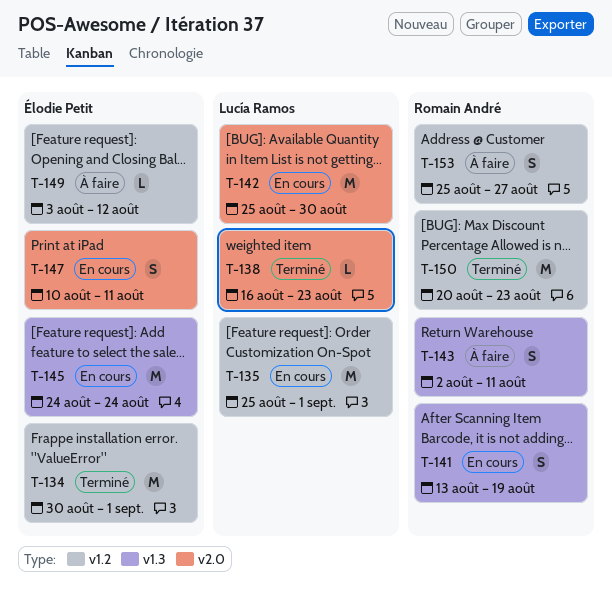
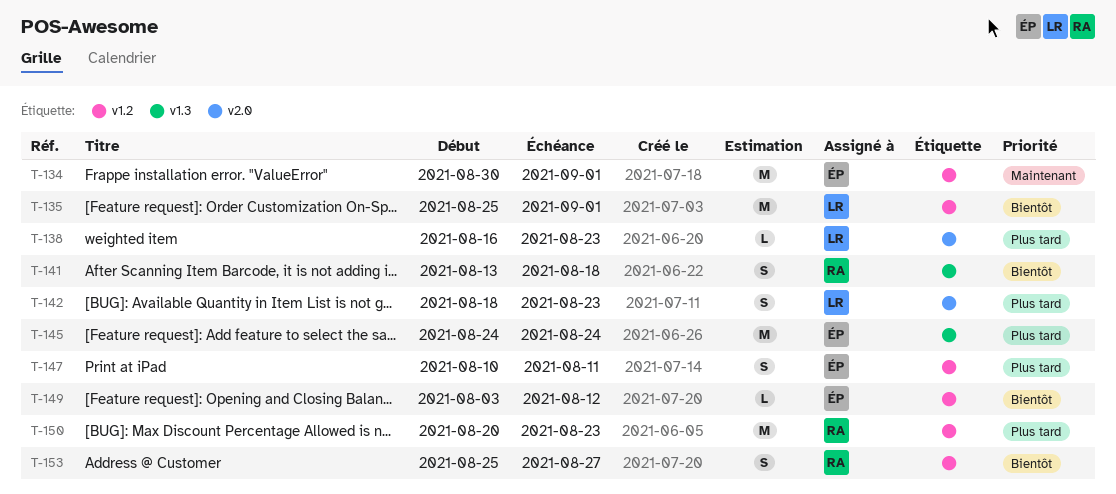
T-141, due: Aug 19 -> Aug 18
T-142, estimate: M -> S
T-142, start: Aug 25 -> Aug 18
T-142, due: Aug 30 -> Aug 23
T-143: present -> none
T-147, label: v2.0 -> v1.2

